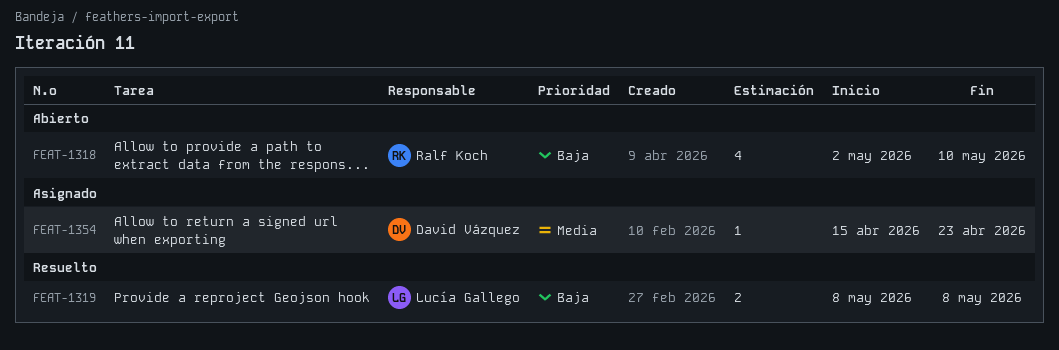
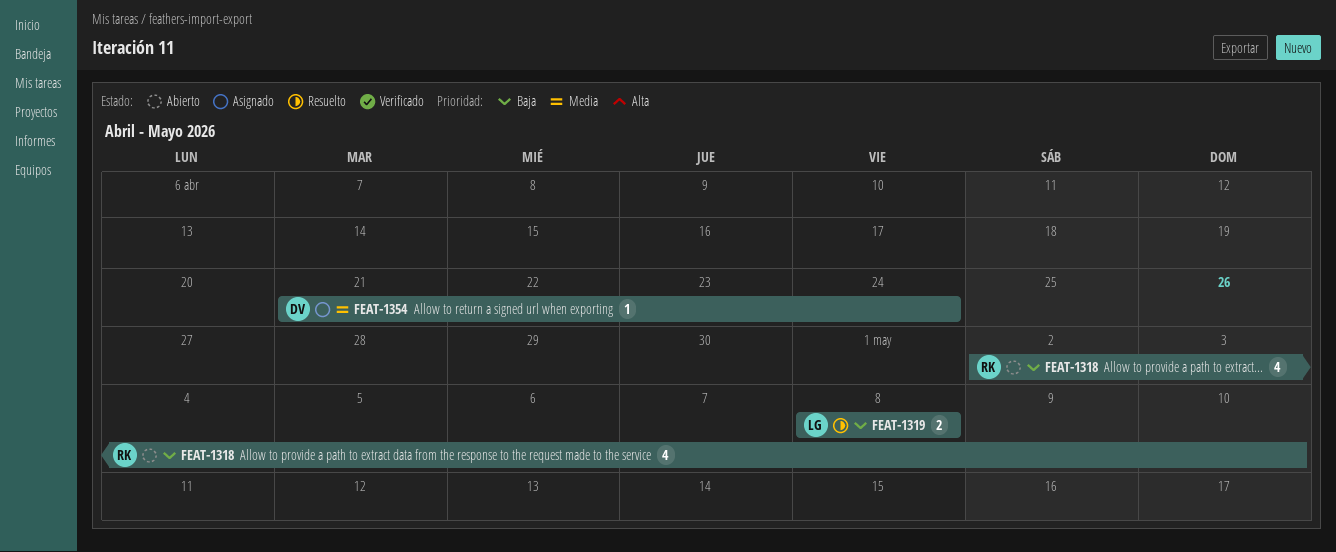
FEAT-1354, start: Apr 15 -> Apr 21
FEAT-1354, due: Apr 23 -> Apr 24

